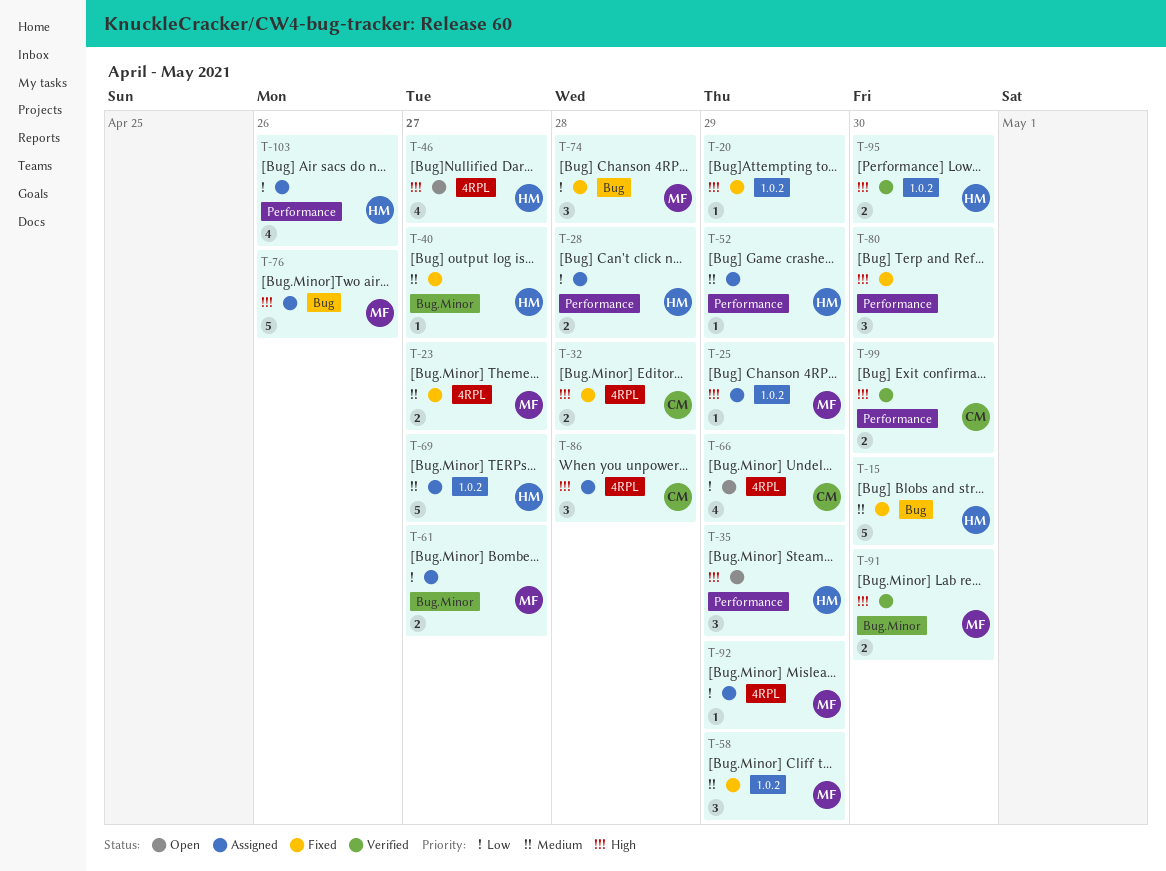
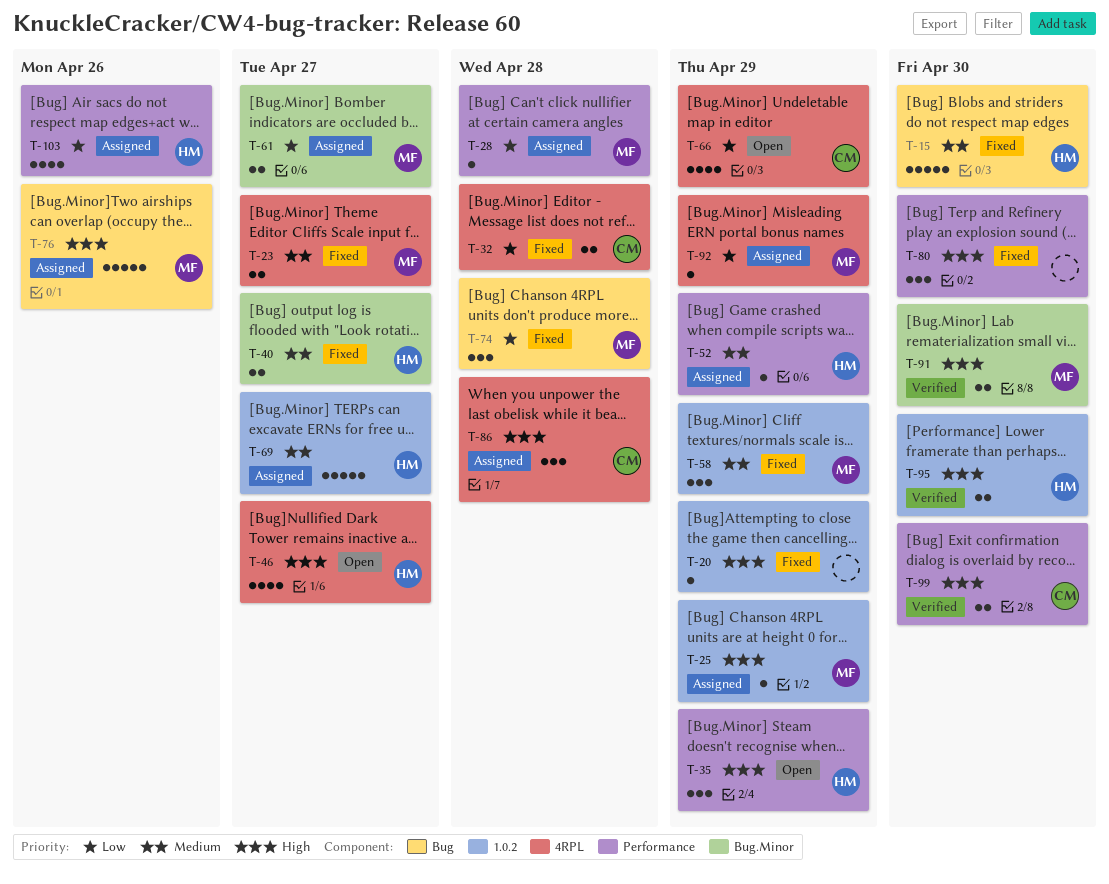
T-28, owner: HM -> MF
T-28, estimate: 2 -> 1
T-32, priority: High -> Low
T-40, estimate: 1 -> 2

